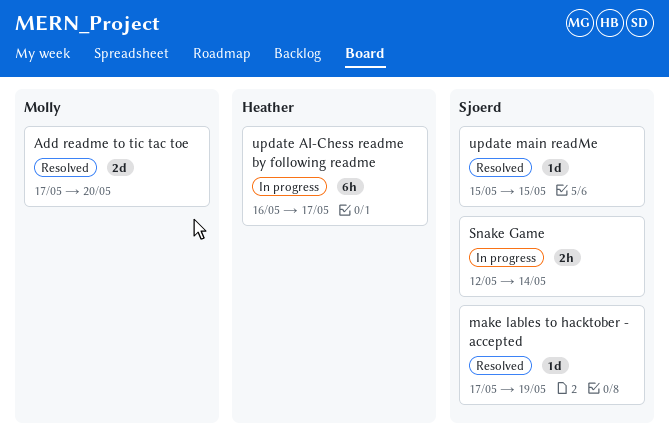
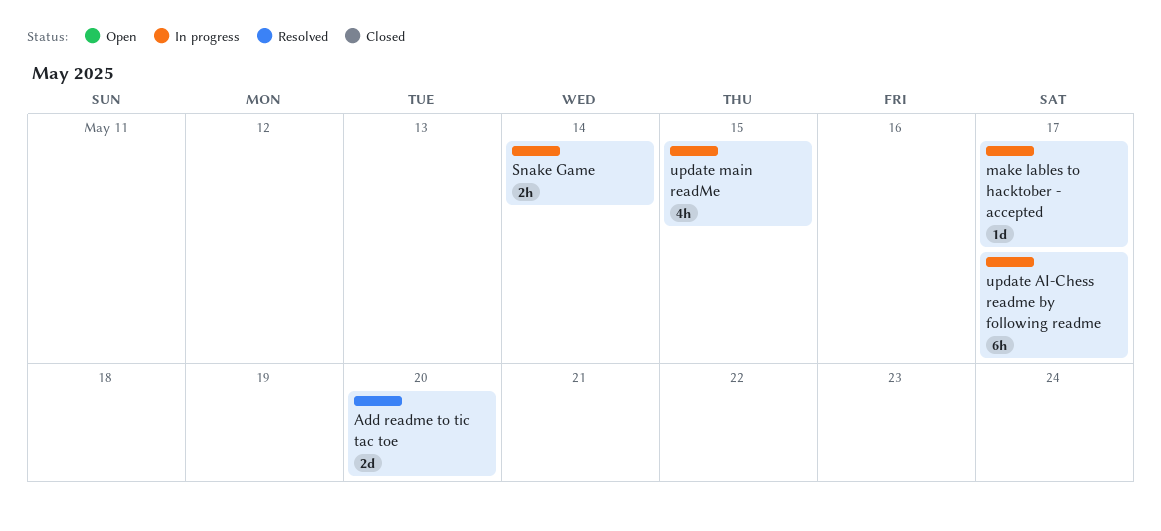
make lables to hacktober - accepted, status: Resolved -> In progress
make lables to hacktober - accepted, due: May 19 -> May 17
update main readMe, status: Resolved -> In progress
update main readMe, estimate: 1d -> 4h

